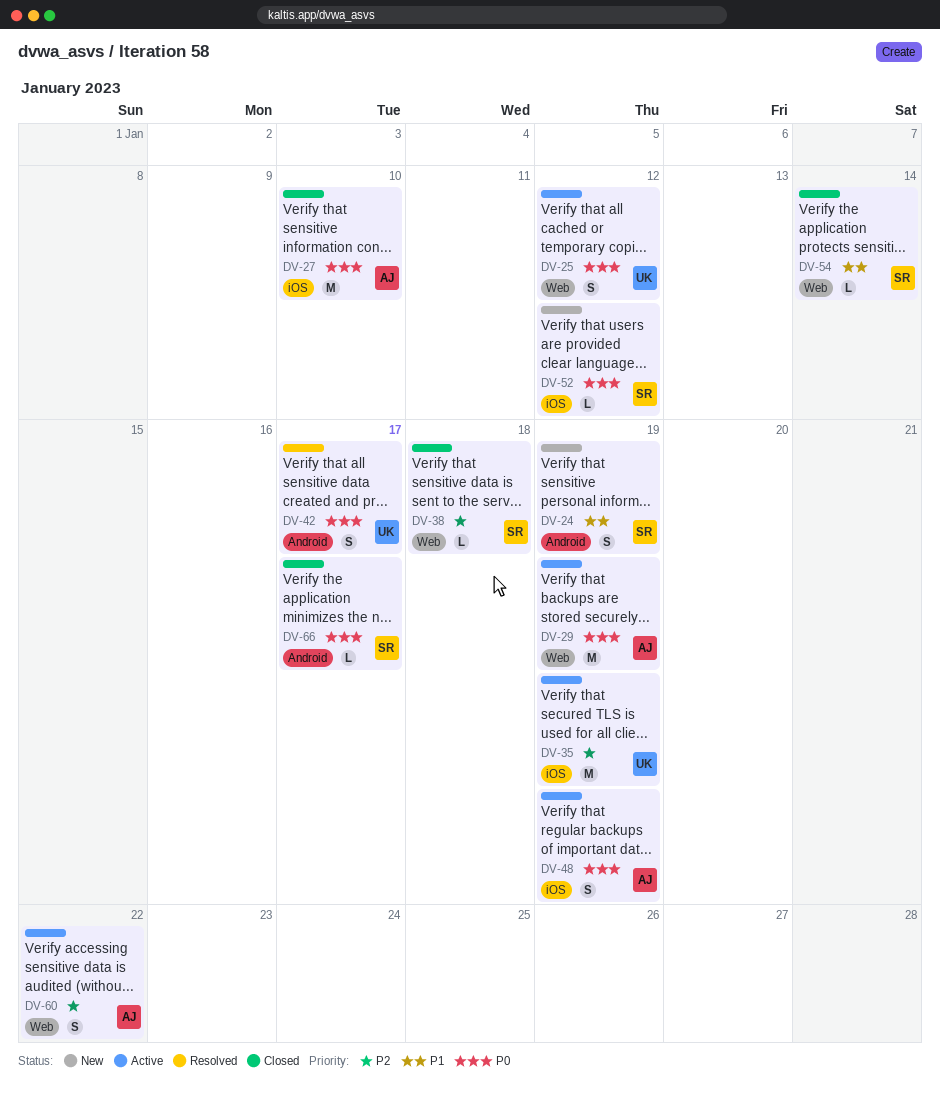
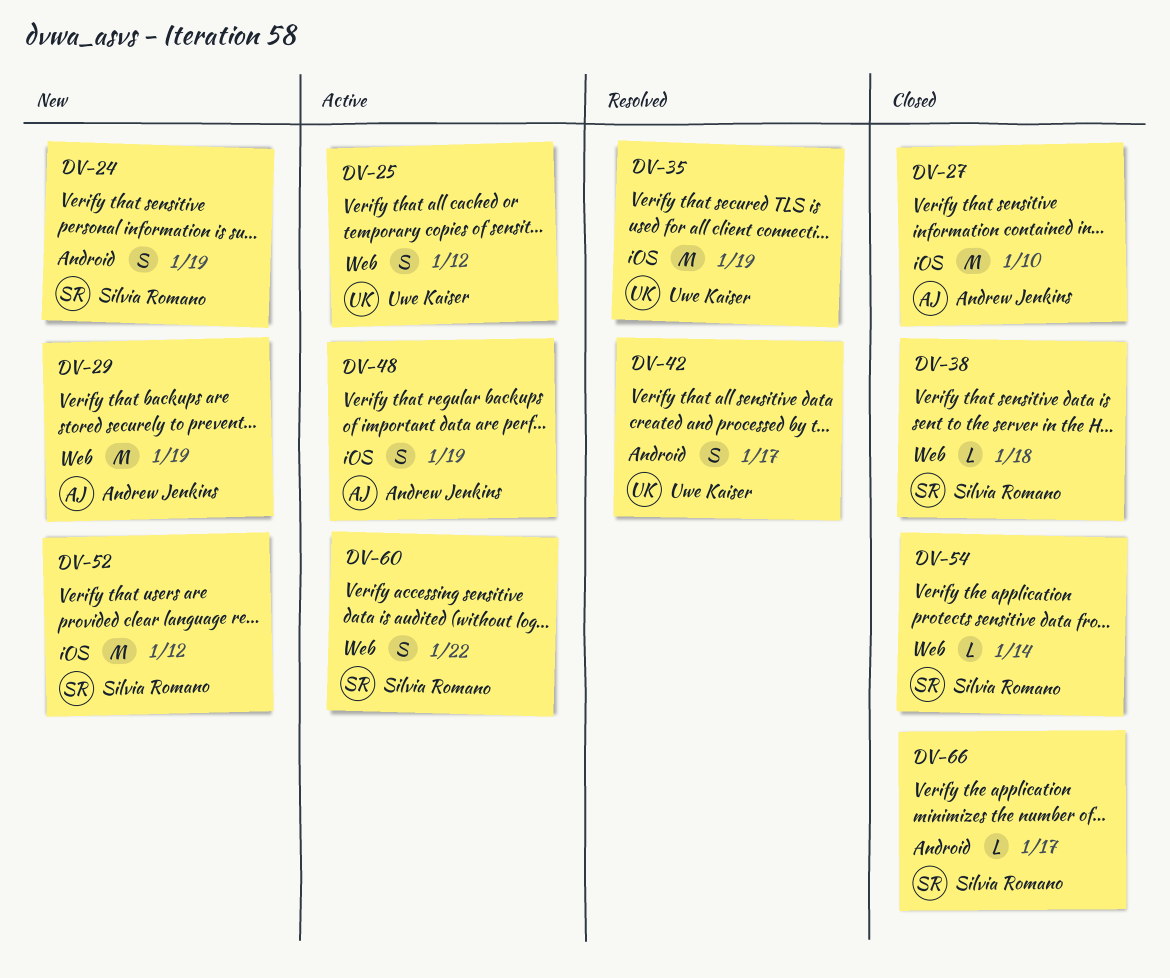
DV-29, status: Active -> New
DV-35, status: Active -> Resolved
DV-52, estimate: L -> M
DV-60, owner: Andrew Jenkins -> Silvia Romano

